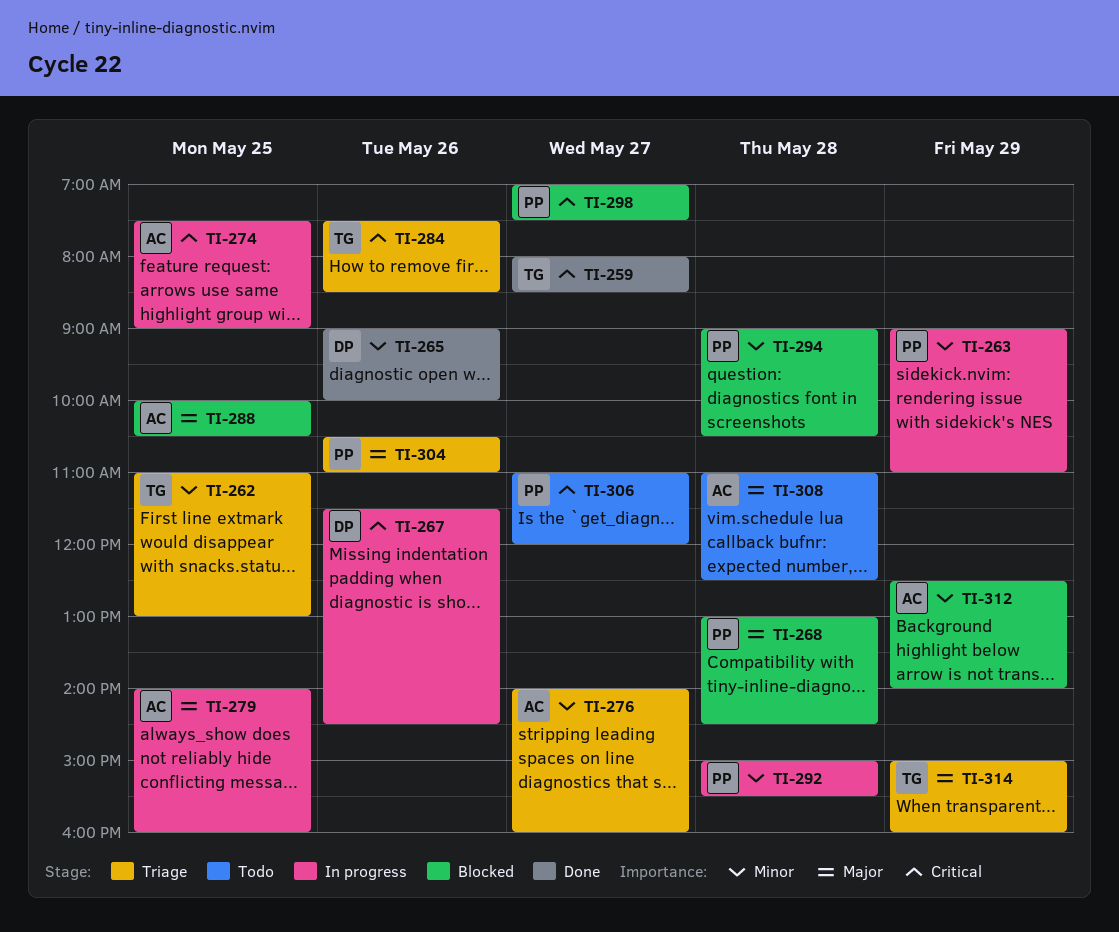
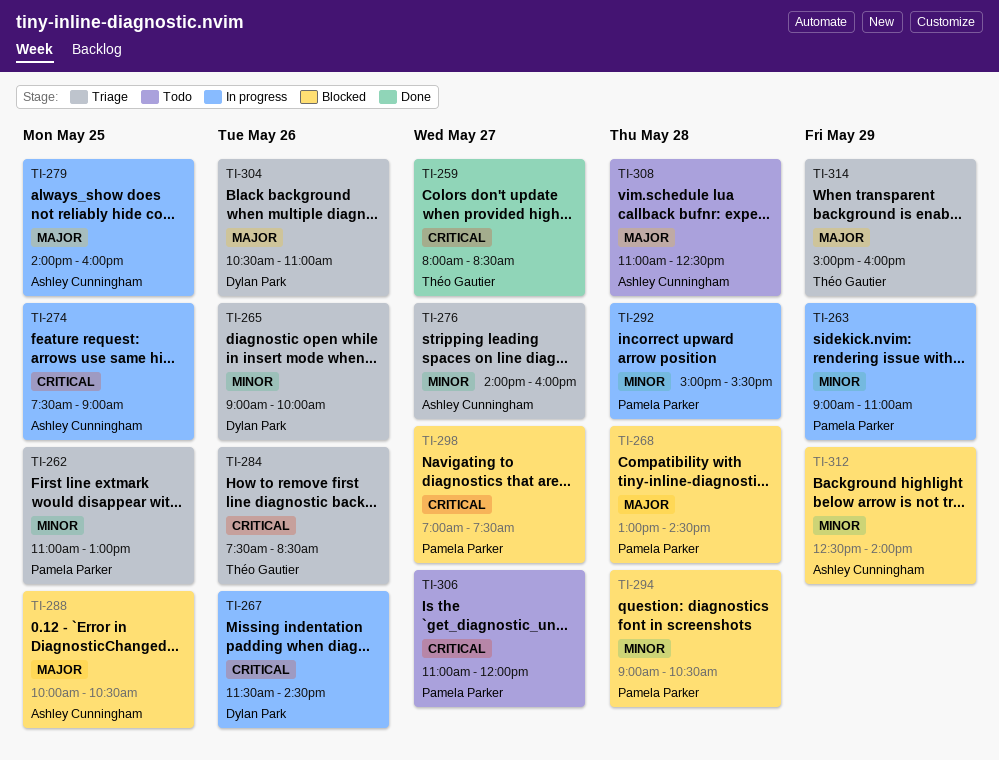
TI-262, owner: Théo Gautier -> Pamela Parker
TI-265, status: Done -> Triage
TI-304, owner: Pamela Parker -> Dylan Park

